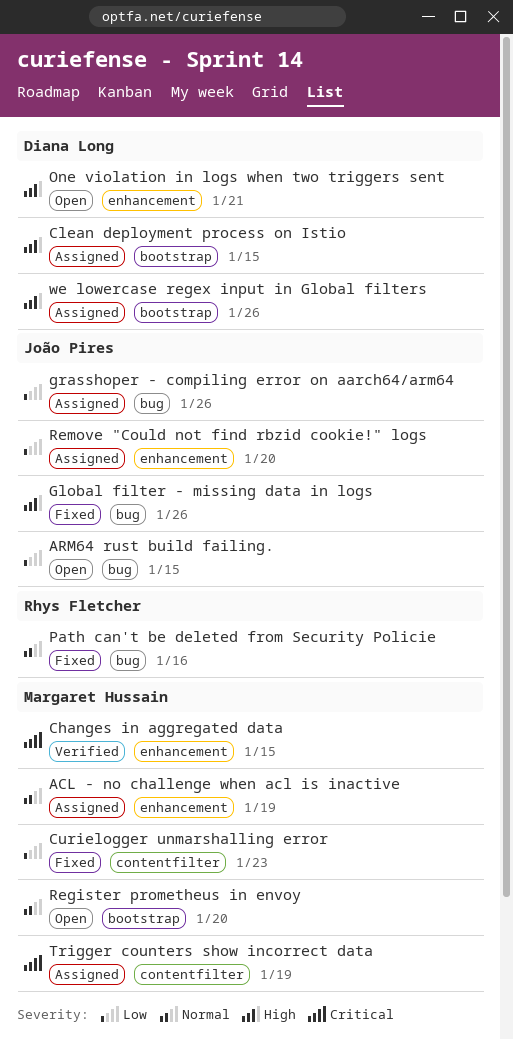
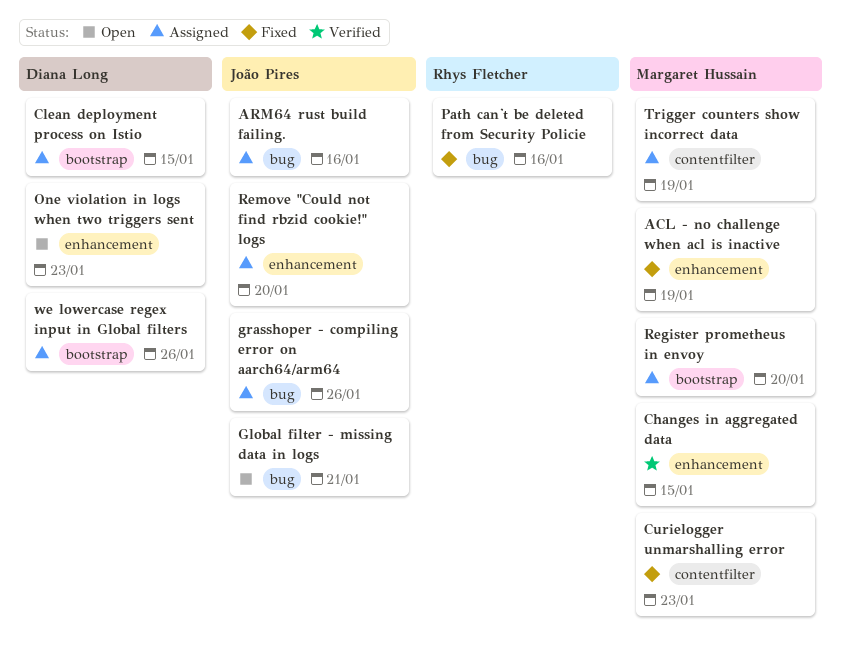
ACL - no challenge when acl is inactive, status: Assigned -> Fixed
ARM64 rust build failing., status: Open -> Assigned
ARM64 rust build failing., due: Jan 15 -> Jan 16
Global filter - missing data in logs, status: Fixed -> Open
Global filter - missing data in logs, due: Jan 26 -> Jan 21
One violation in logs when two triggers sent, due: Jan 21 -> Jan 23
Register prometheus in envoy, status: Open -> Assigned

